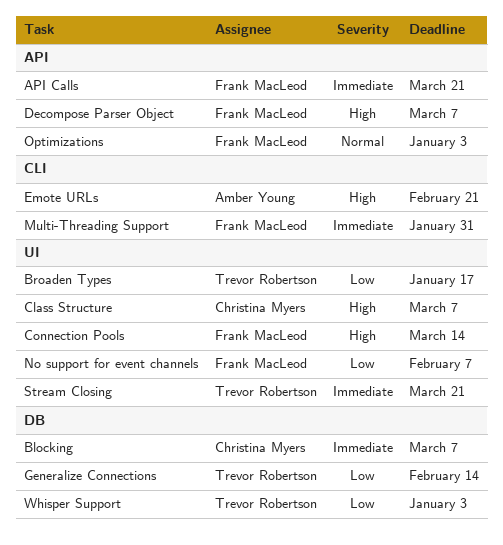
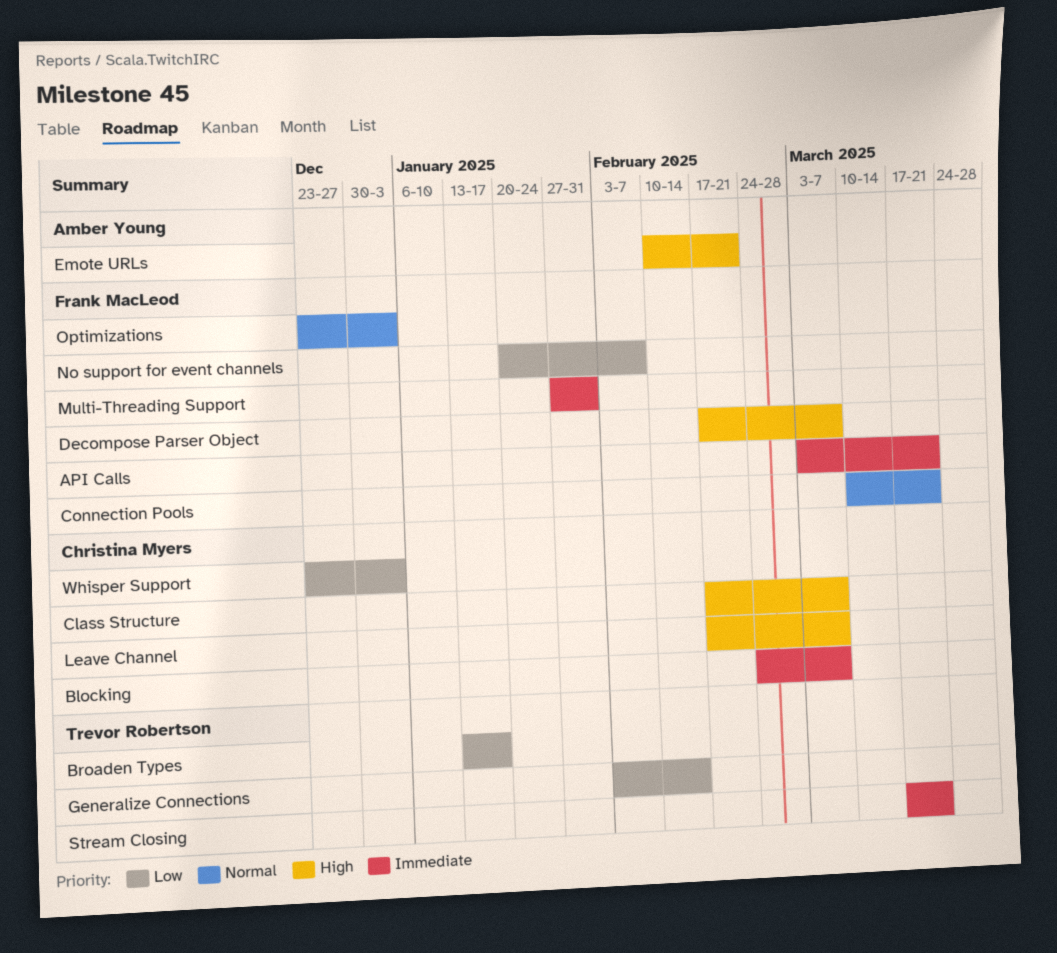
Connection Pools, priority: High -> Normal
Connection Pools, due: Mar 14 -> Mar 21
Leave Channel: none -> present
Whisper Support, owner: Trevor Robertson -> Christina Myers

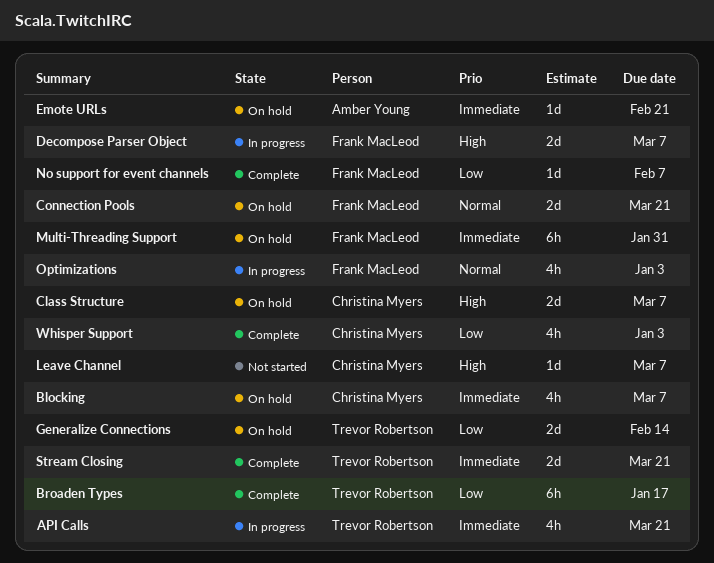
API Calls, owner: Frank MacLeod -> Trevor Robertson
Emote URLs, priority: High -> Immediate

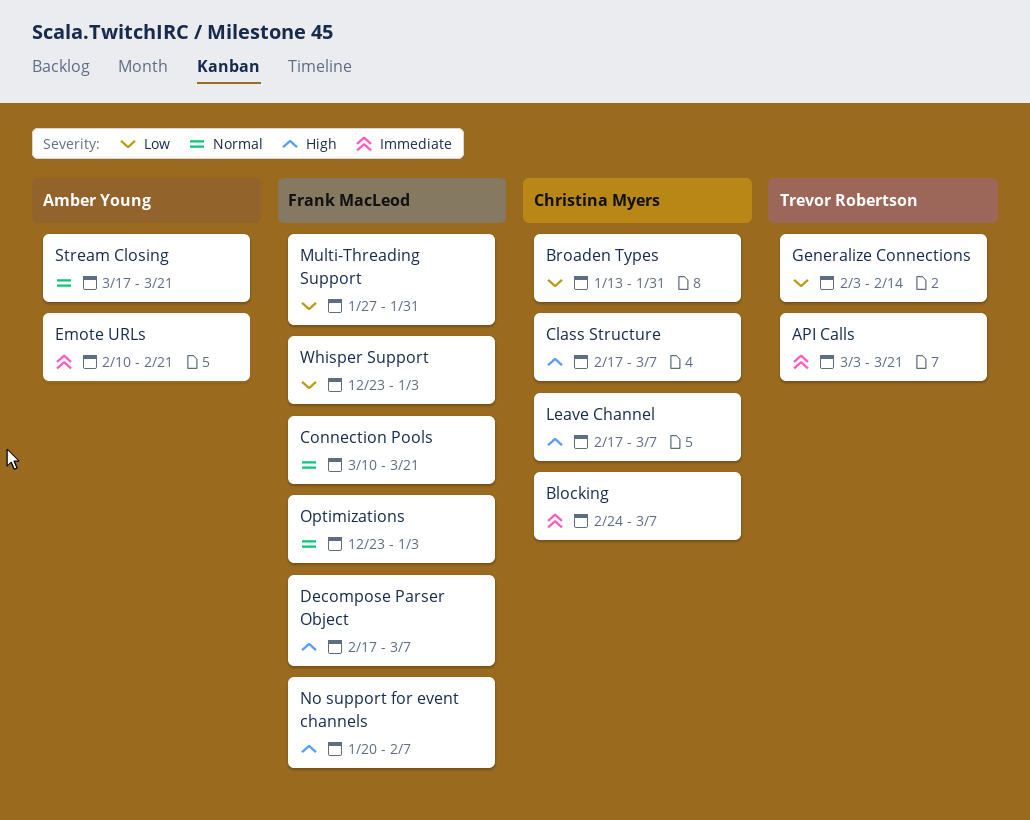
Broaden Types, owner: Trevor Robertson -> Christina Myers
Broaden Types, due: Jan 17 -> Jan 31
Multi-Threading Support, priority: Immediate -> Low
No support for event channels, priority: Low -> High
Stream Closing, owner: Trevor Robertson -> Amber Young
Stream Closing, priority: Immediate -> Normal
Whisper Support, owner: Christina Myers -> Frank MacLeod

